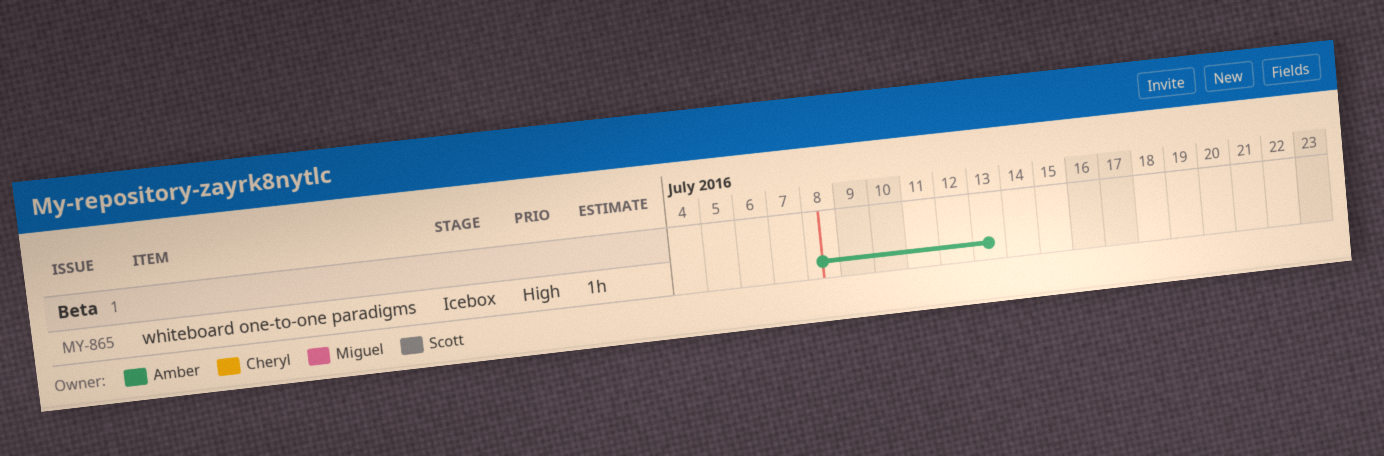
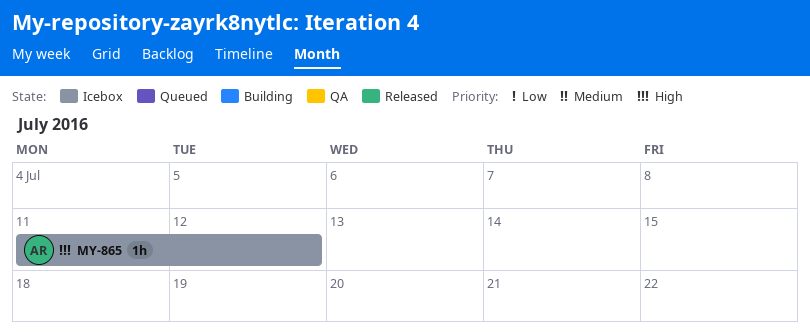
MY-865, start: Jul 8 -> Jul 11
MY-865, due: Jul 13 -> Jul 12

